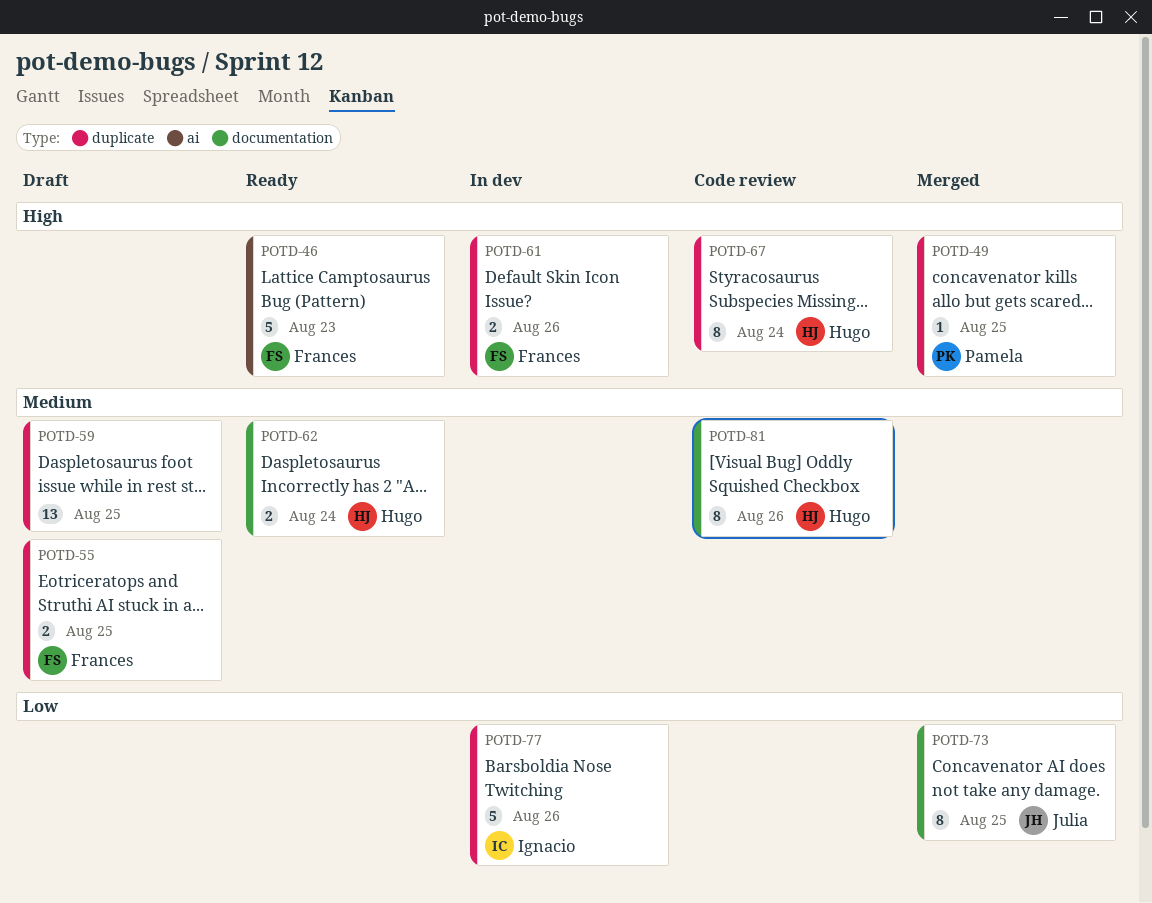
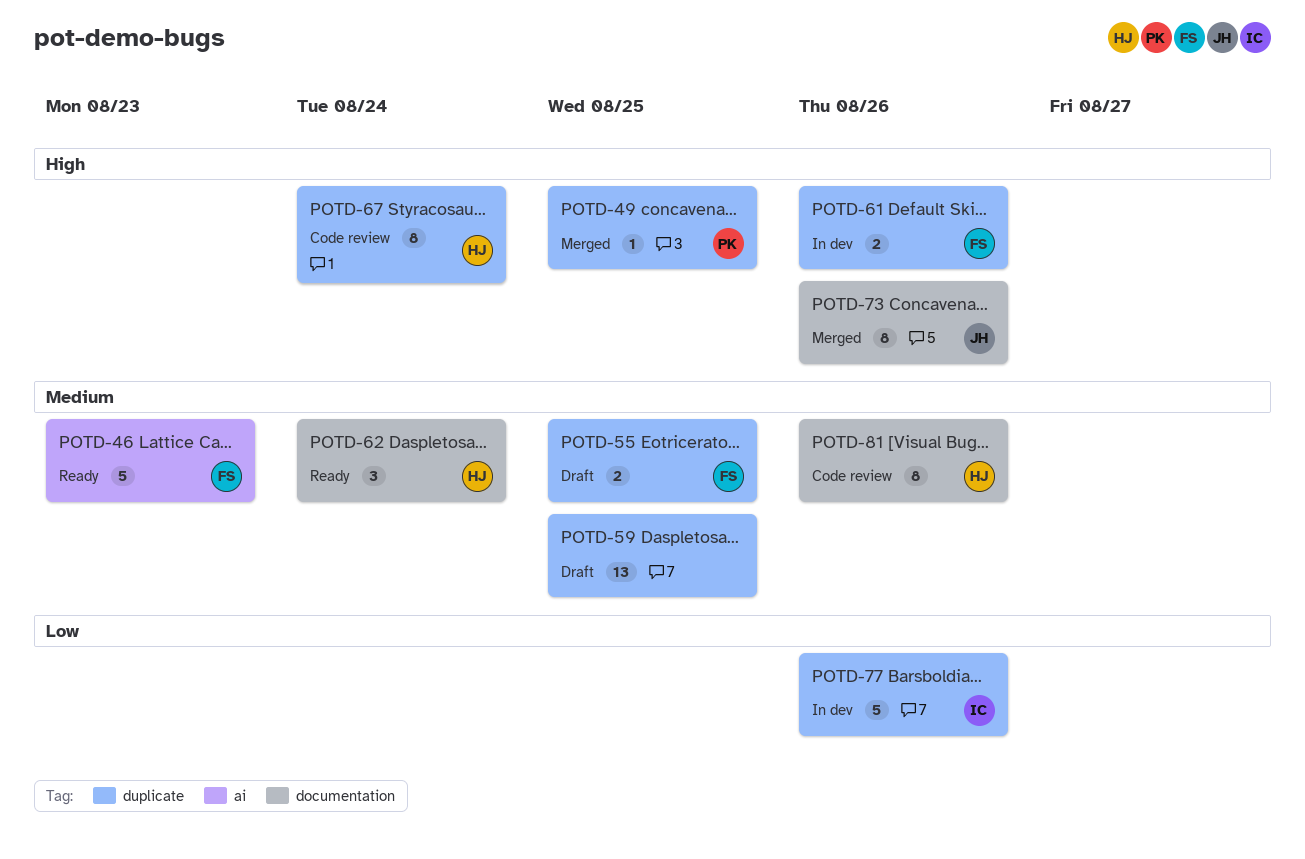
POTD-46, priority: High -> Medium
POTD-62, estimate: 2 -> 3
POTD-73, priority: Low -> High
POTD-73, due: Aug 25 -> Aug 26

